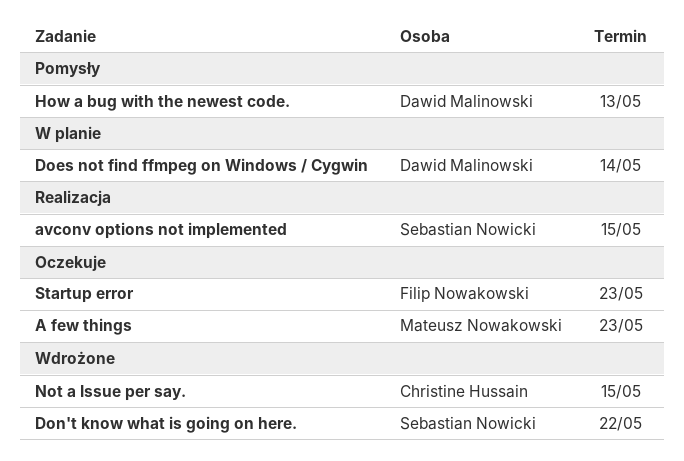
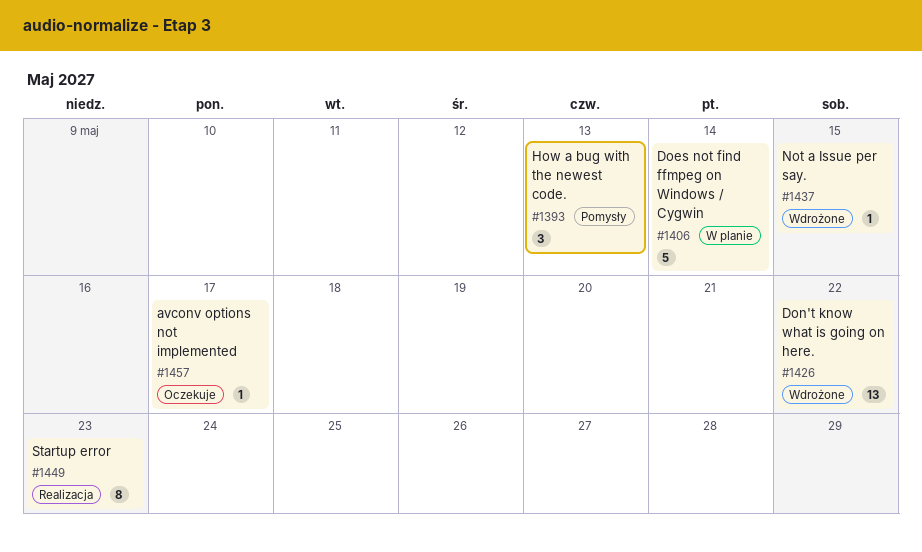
A few things: present -> none
avconv options not implemented, status: Realizacja -> Oczekuje
avconv options not implemented, due: May 15 -> May 17
Startup error, status: Oczekuje -> Realizacja

